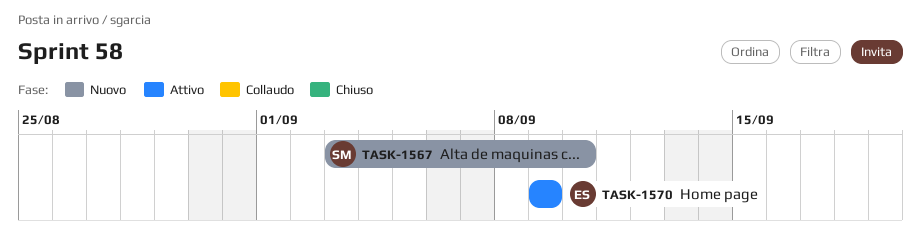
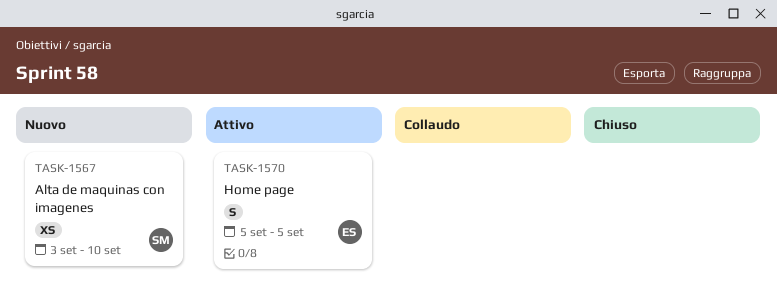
TASK-1570, start: Sep 9 -> Sep 5
TASK-1570, due: Sep 9 -> Sep 5

